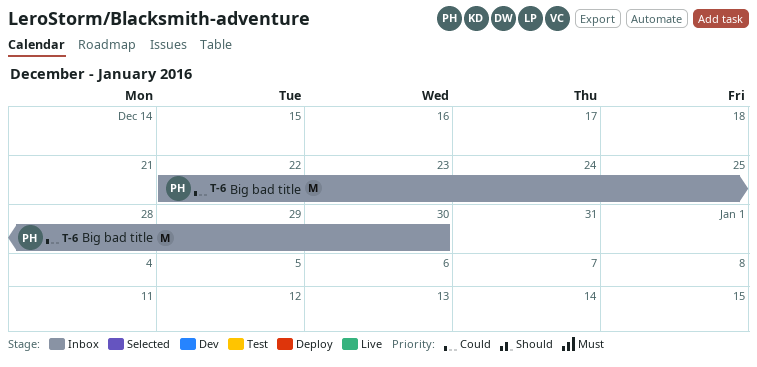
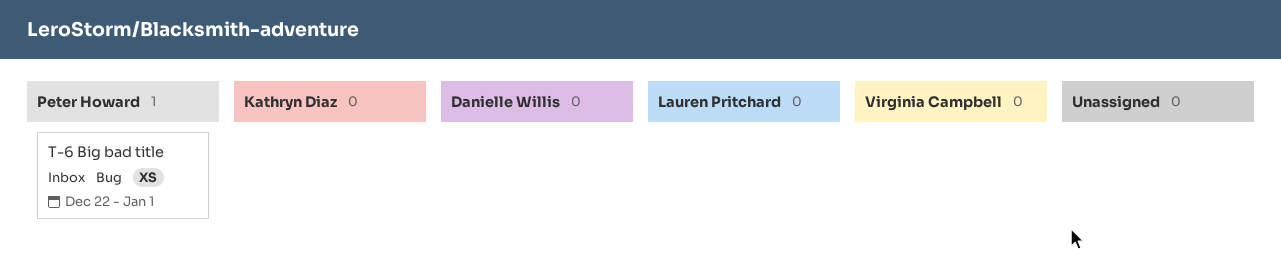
T-6, estimate: M -> XS
T-6, due: Dec 30 -> Jan 1

